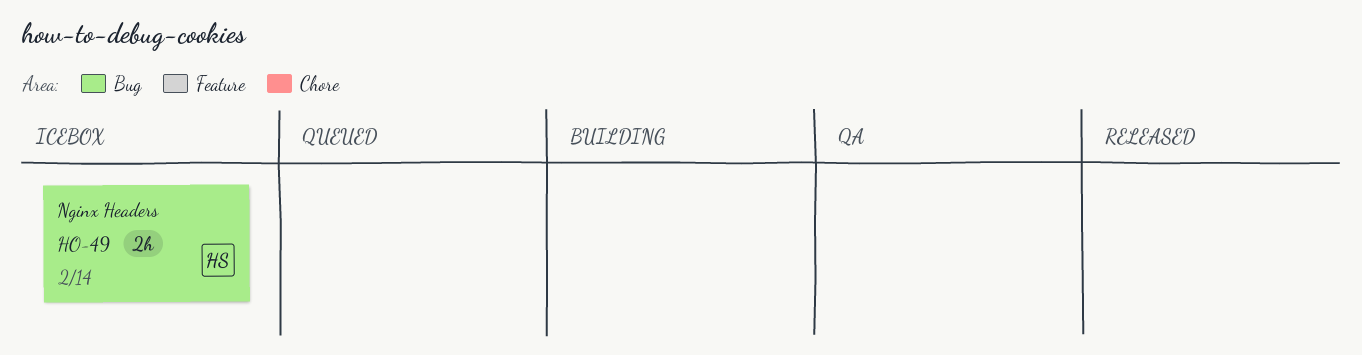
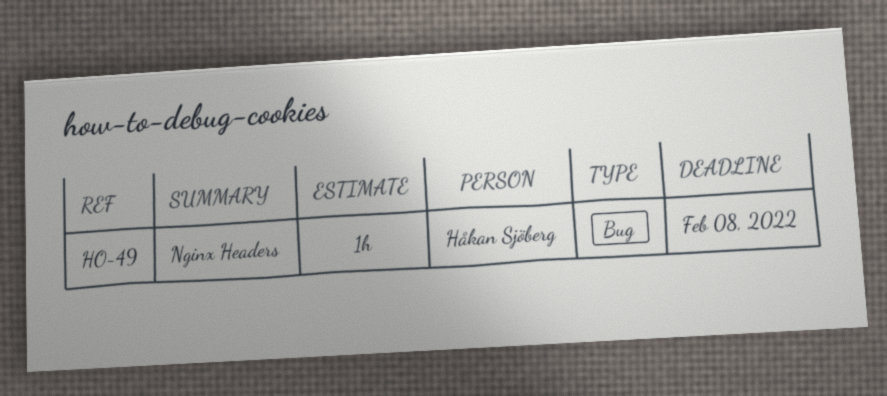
HO-49, estimate: 2h -> 1h
HO-49, due: Feb 14 -> Feb 8

